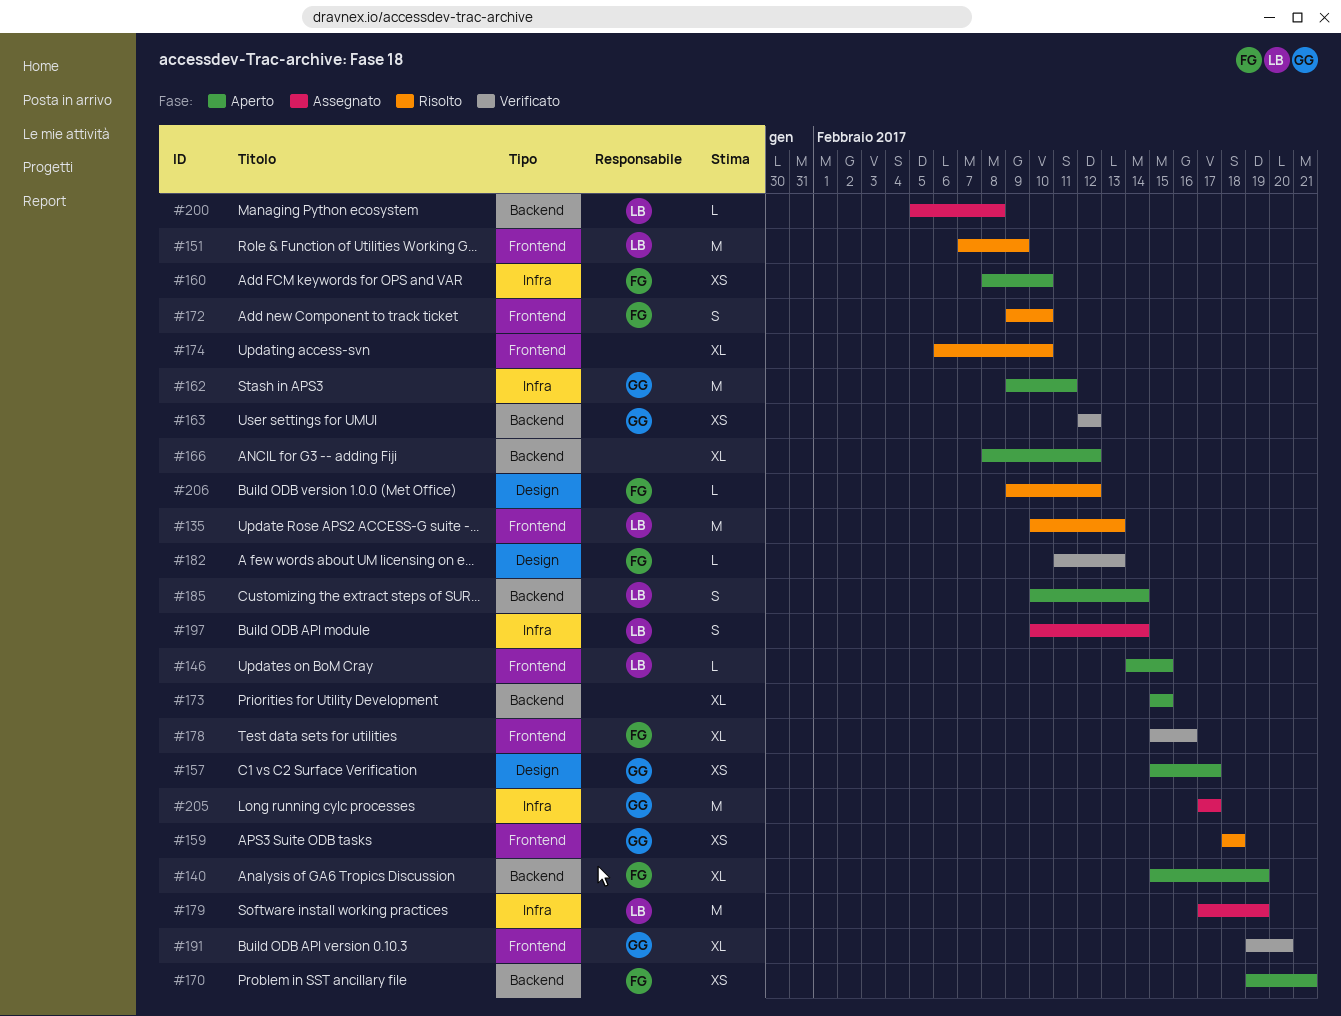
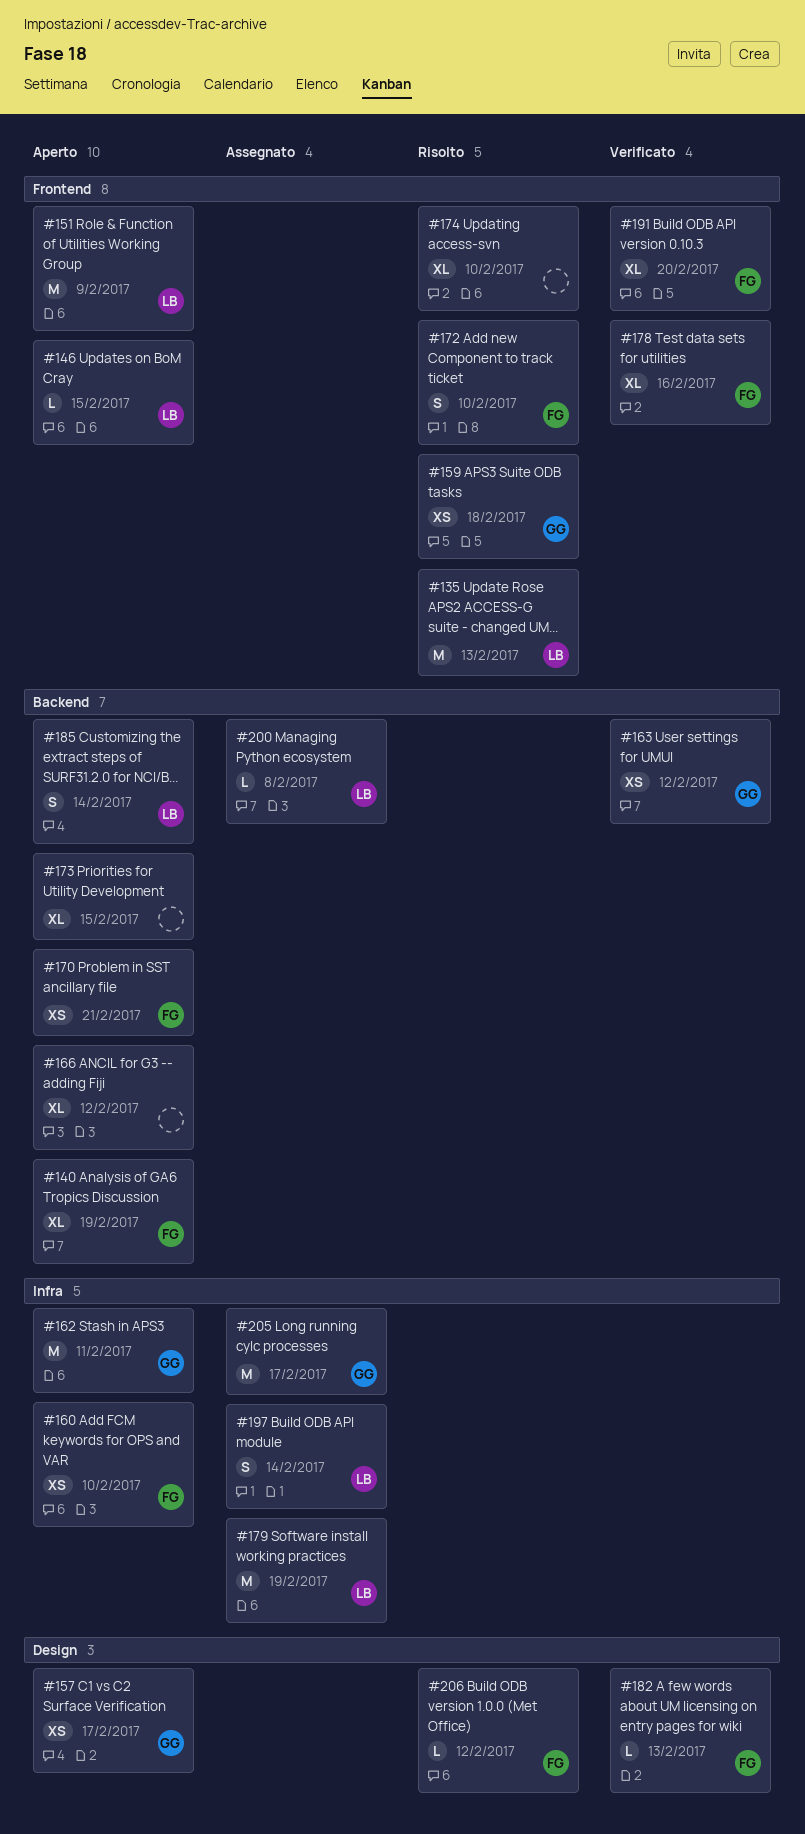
#151, status: Risolto -> Aperto
#191, owner: GG -> FG

